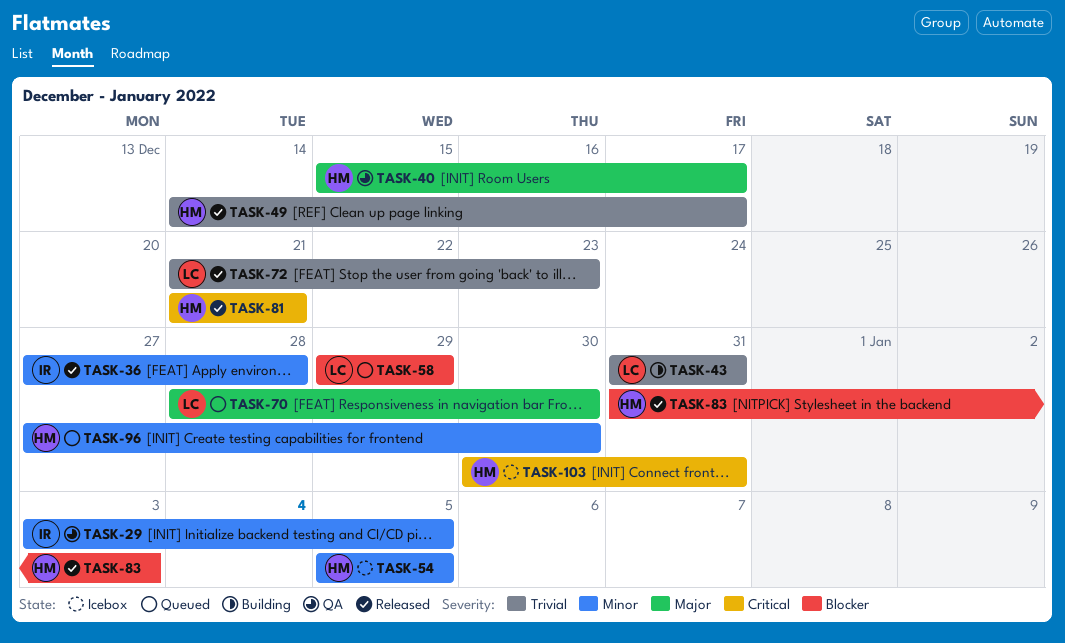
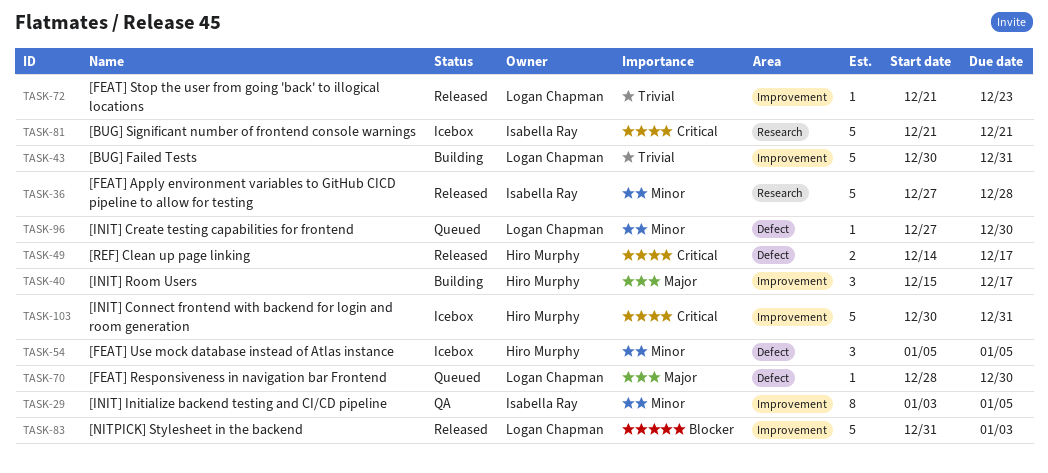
TASK-40, status: QA -> Building
TASK-43, start: Dec 31 -> Dec 30
TASK-49, priority: Trivial -> Critical
TASK-58: present -> none
TASK-81, status: Released -> Icebox
TASK-81, owner: Hiro Murphy -> Isabella Ray
TASK-83, owner: Hiro Murphy -> Logan Chapman
TASK-96, owner: Hiro Murphy -> Logan Chapman

